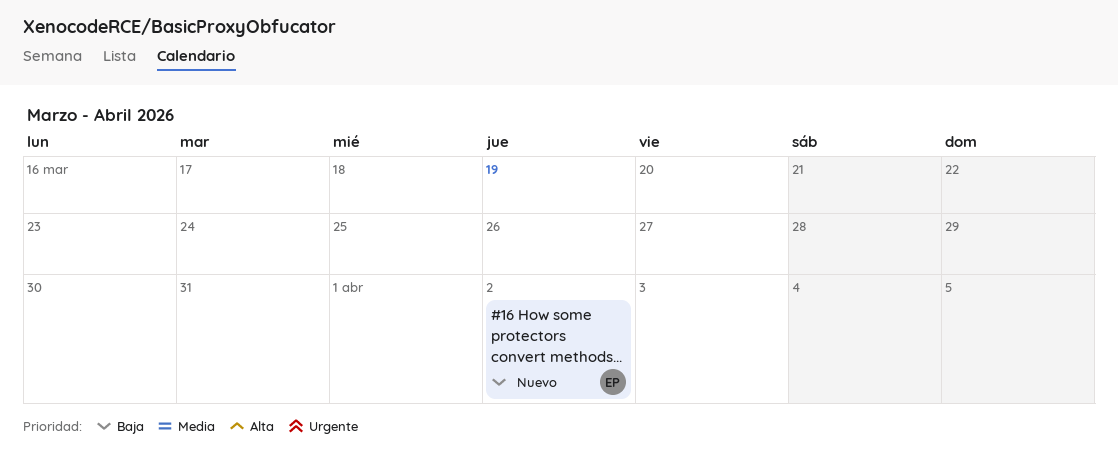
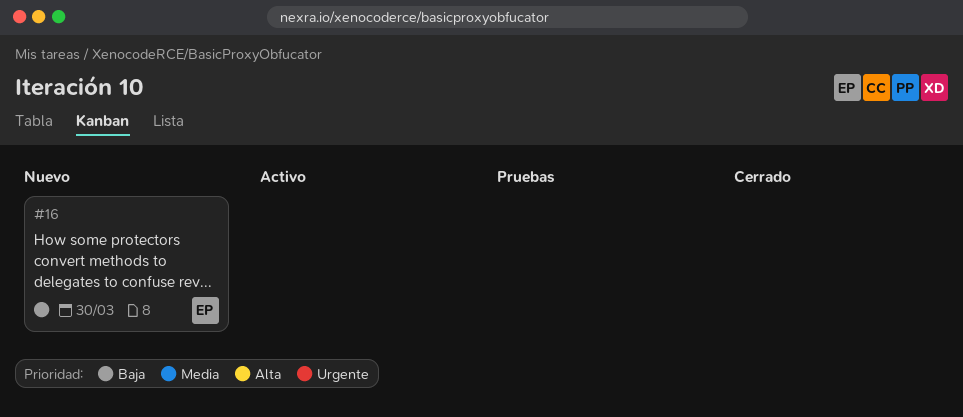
#16, due: Apr 2 -> Mar 30

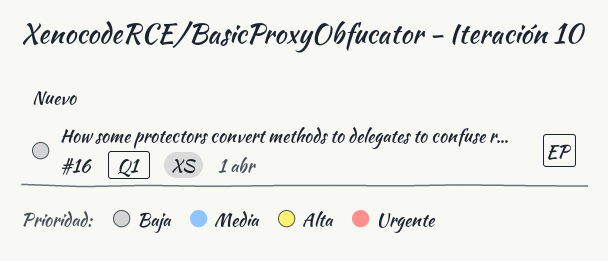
#16, due: Mar 30 -> Apr 1

